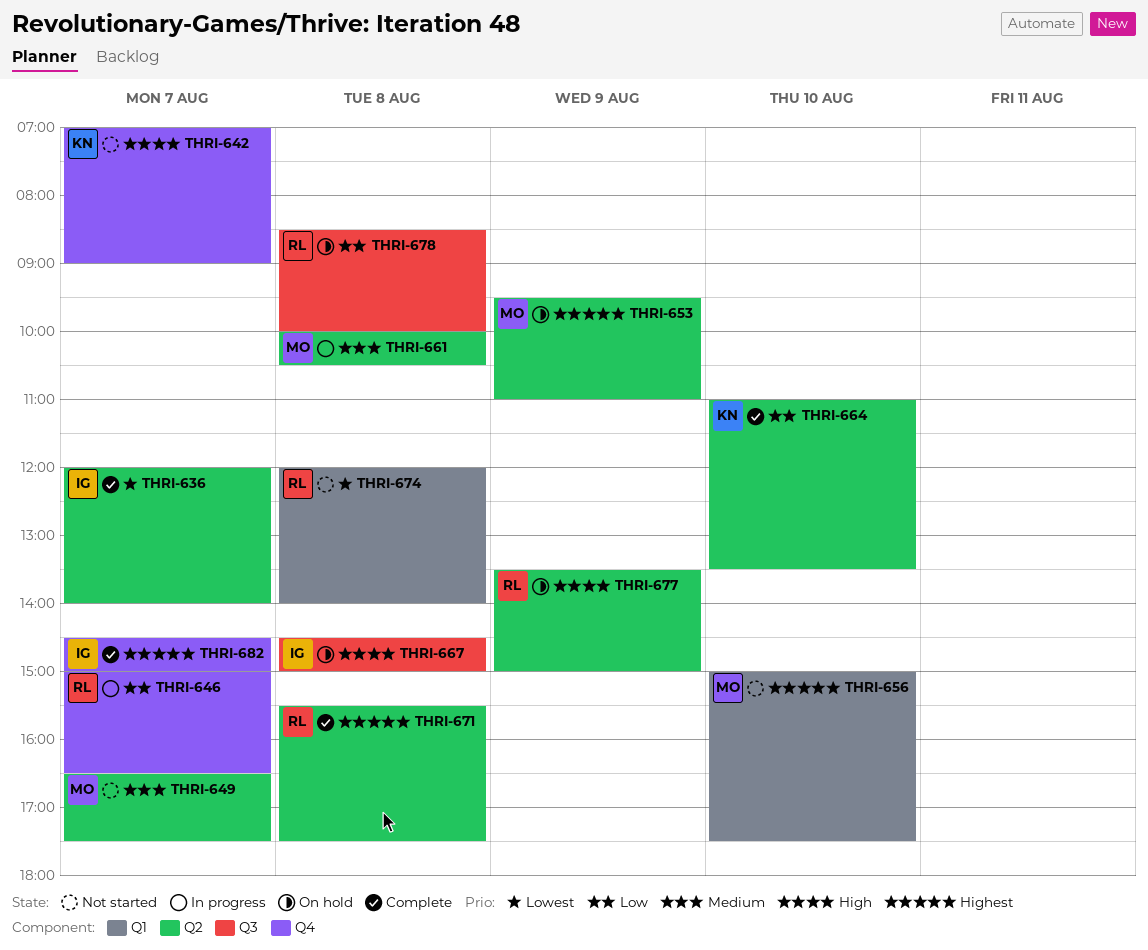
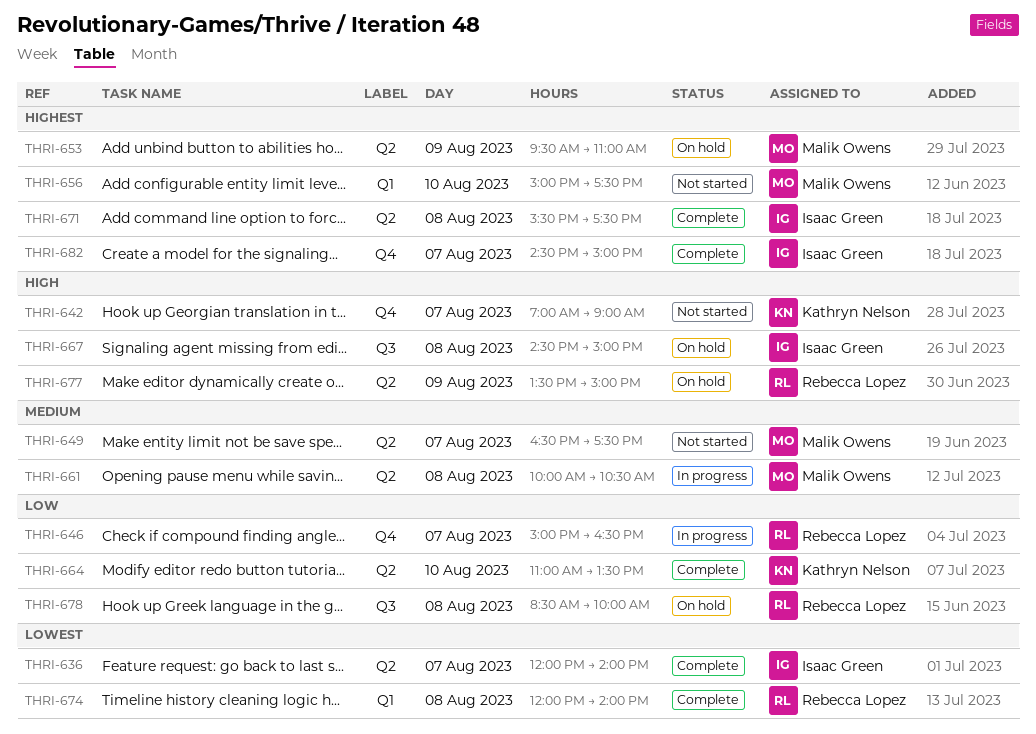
THRI-671, owner: Rebecca Lopez -> Isaac Green
THRI-674, status: Not started -> Complete

